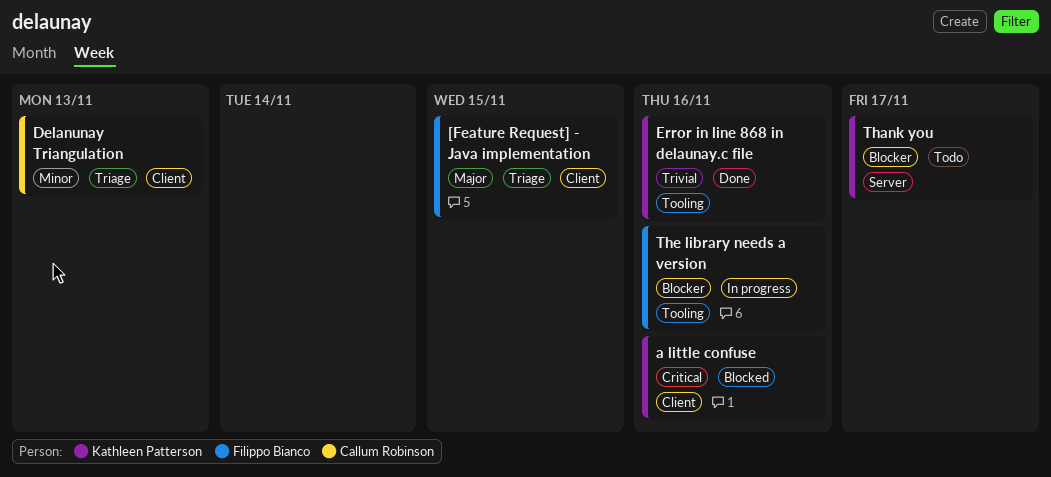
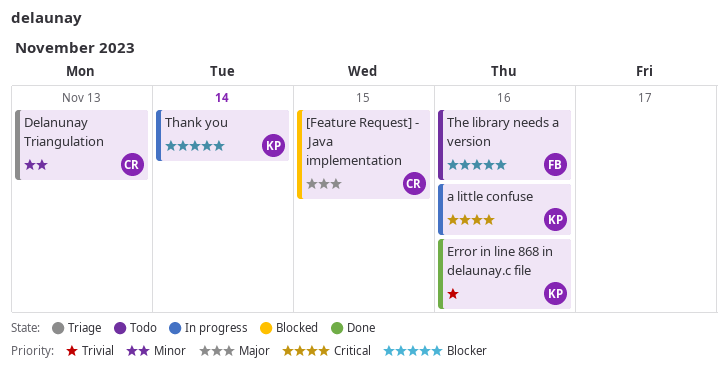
[Feature Request] - Java implementation, status: Triage -> Blocked
[Feature Request] - Java implementation, owner: Filippo Bianco -> Callum Robinson
a little confuse, status: Blocked -> In progress
Thank you, status: Todo -> In progress
Thank you, due: Nov 17 -> Nov 14
The library needs a version, status: In progress -> Todo

